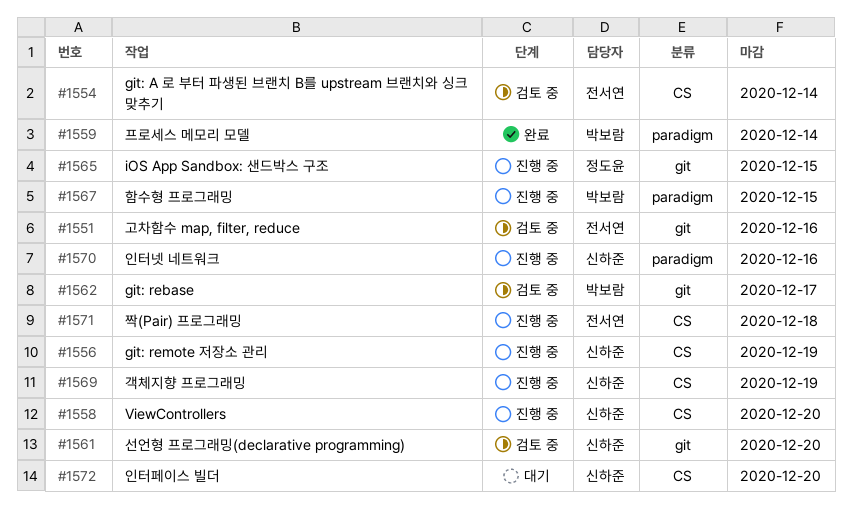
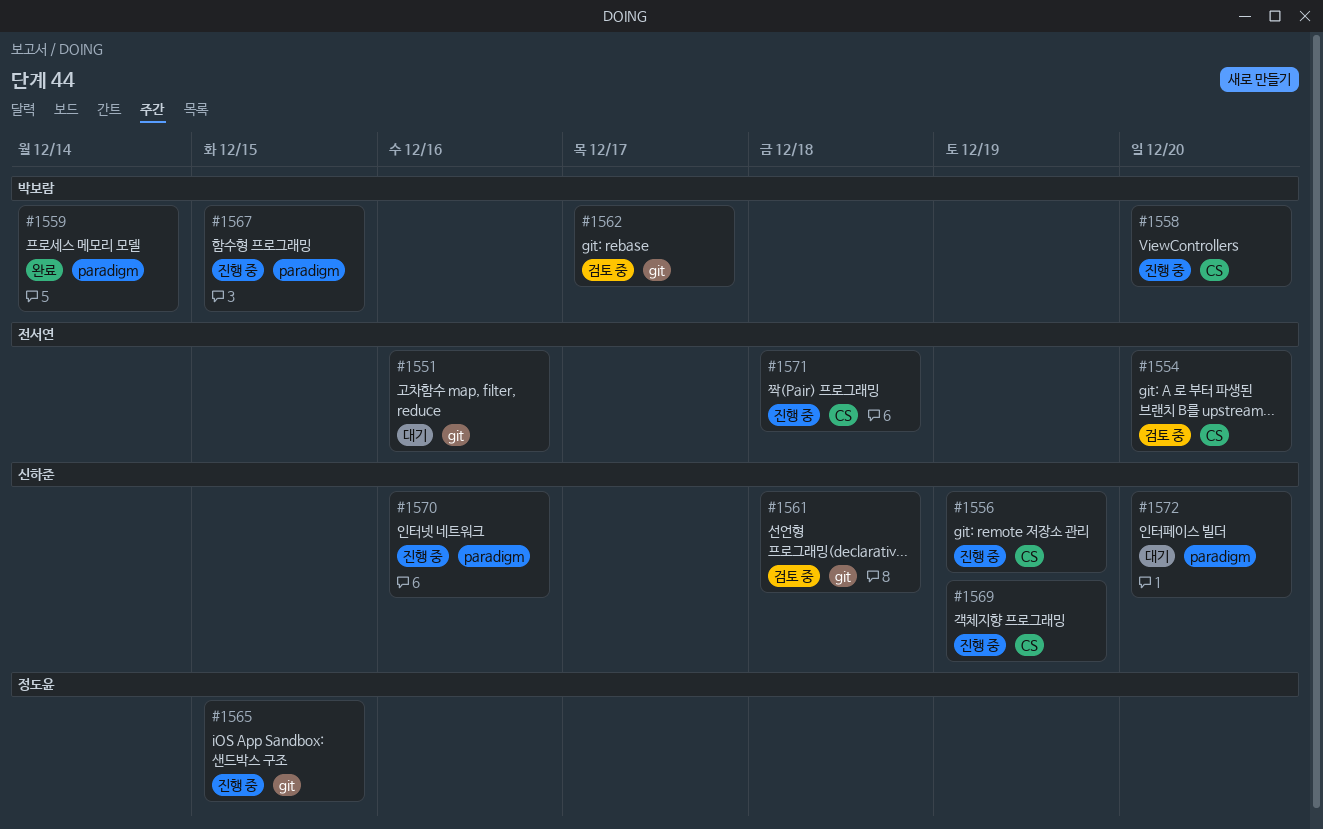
#1551, status: 검토 중 -> 대기
#1554, due: Dec 14 -> Dec 20
#1558, owner: 신하준 -> 박보람
#1561, due: Dec 20 -> Dec 18
#1572, label: CS -> paradigm

